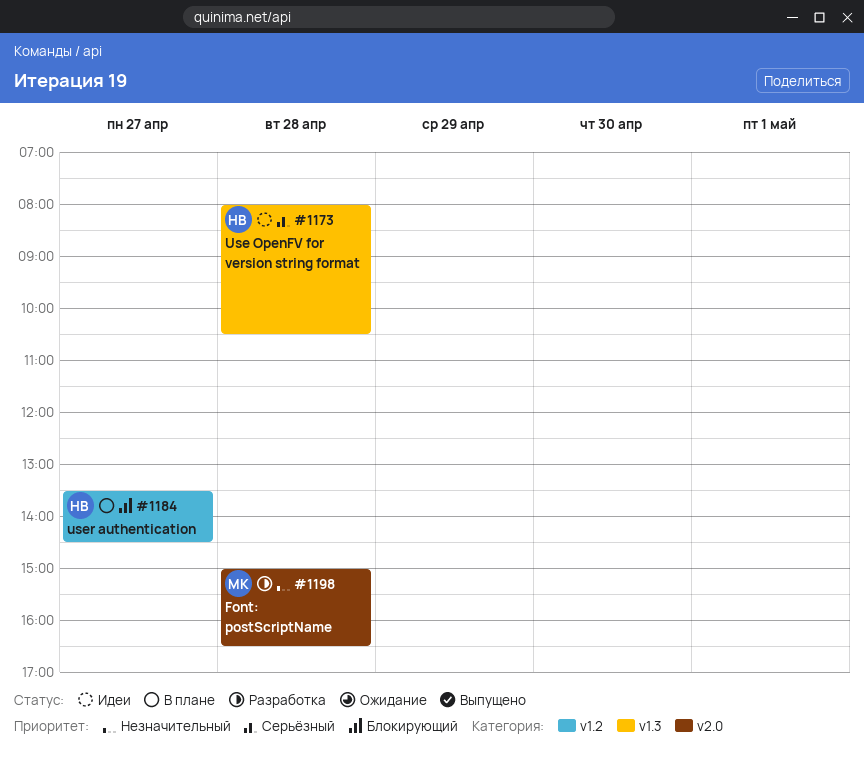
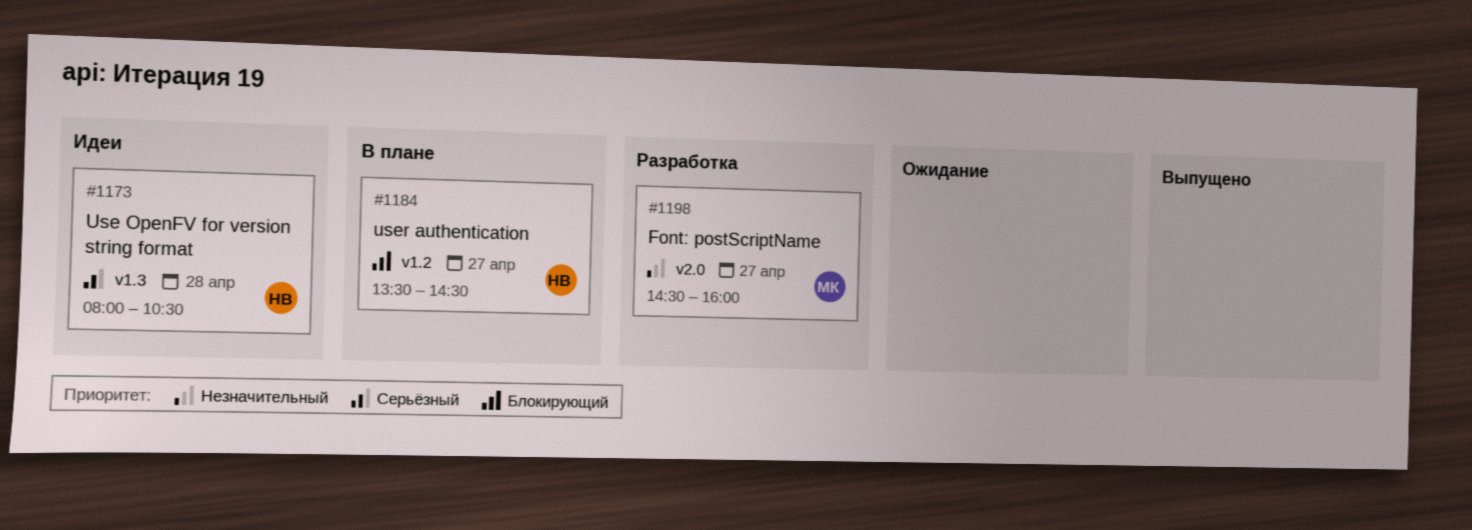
#1198, day: Apr 28 -> Apr 27
#1198, begins: 15:00 -> 14:30
#1198, ends: 16:30 -> 16:00

